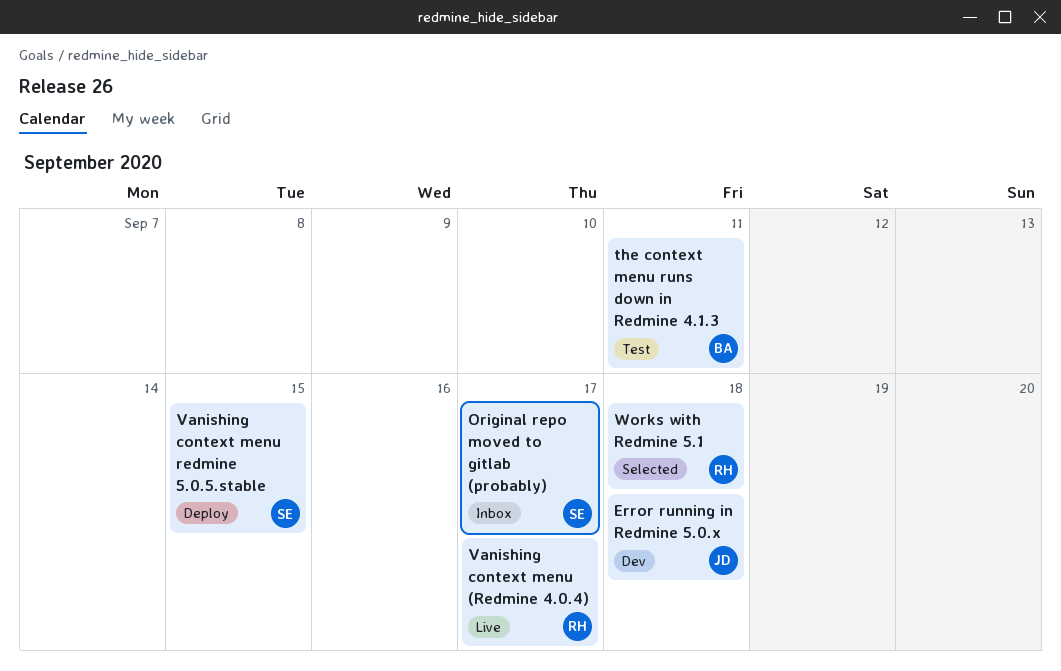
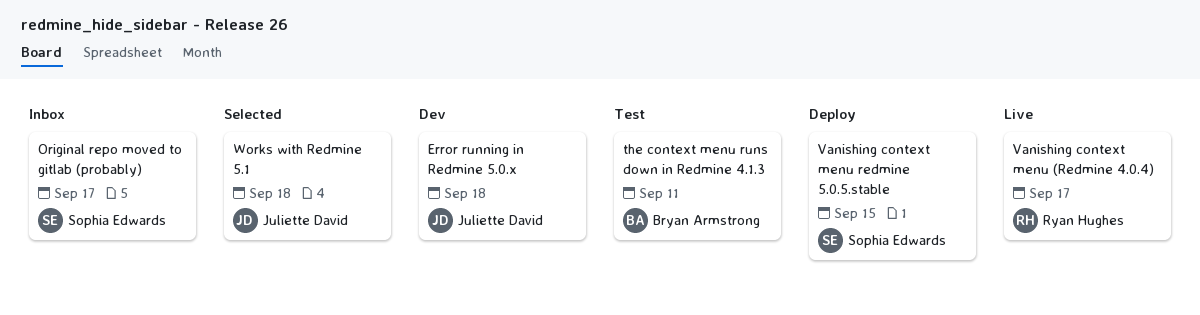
Works with Redmine 5.1, owner: Ryan Hughes -> Juliette David

